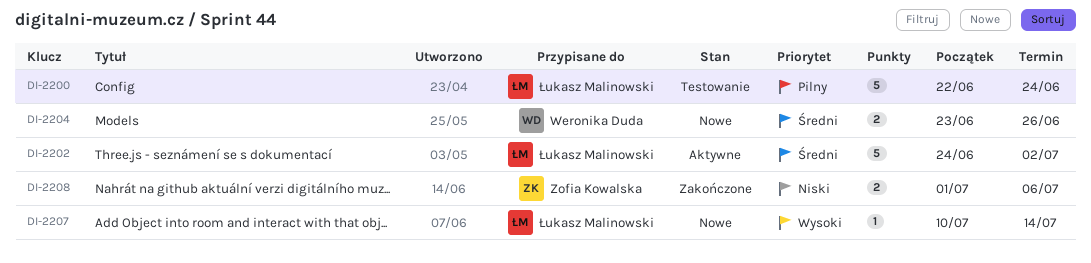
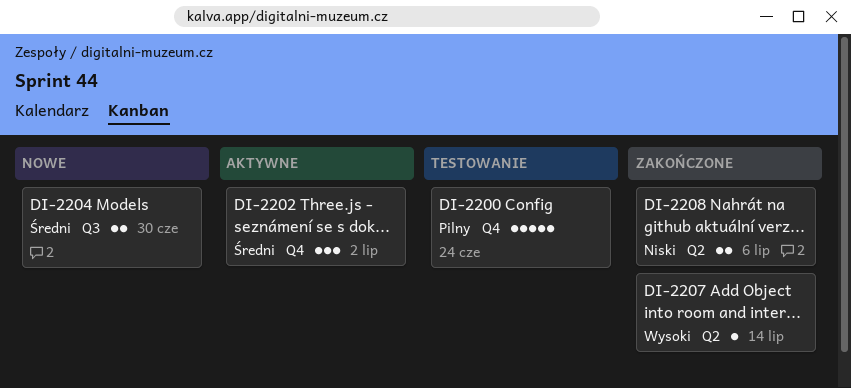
DI-2202, estimate: 5 -> 3
DI-2204, due: Jun 26 -> Jun 30
DI-2207, status: Nowe -> Zakończone

